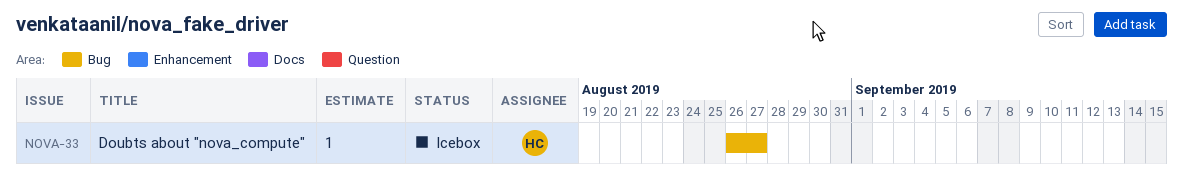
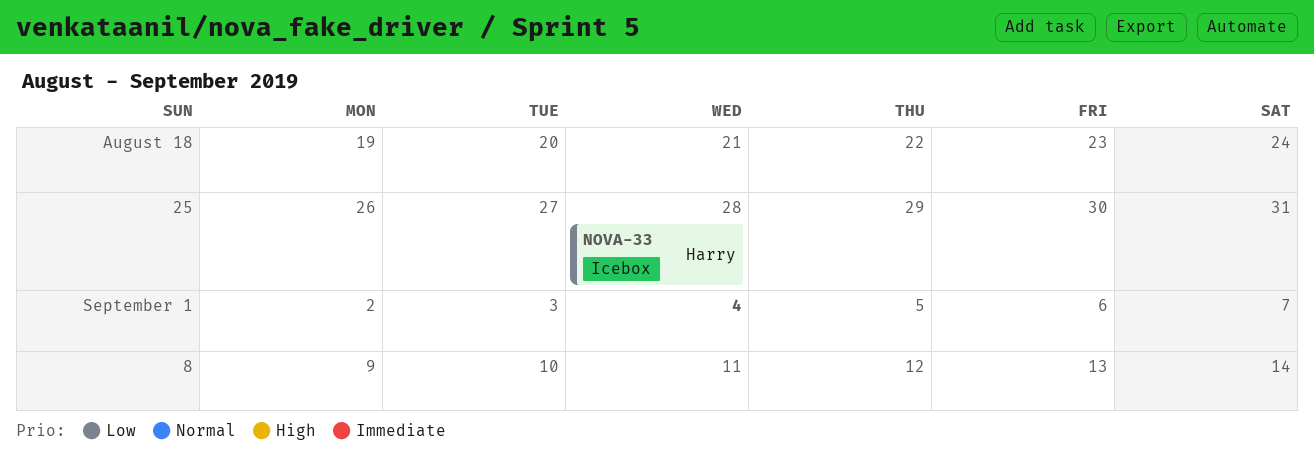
NOVA-33, due: Aug 27 -> Aug 28

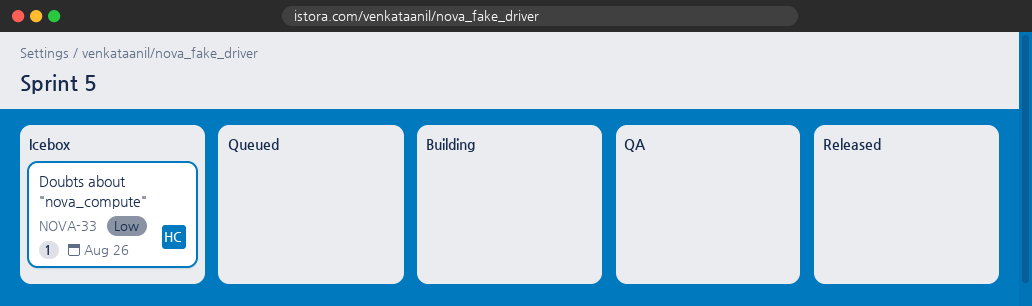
NOVA-33, due: Aug 28 -> Aug 26

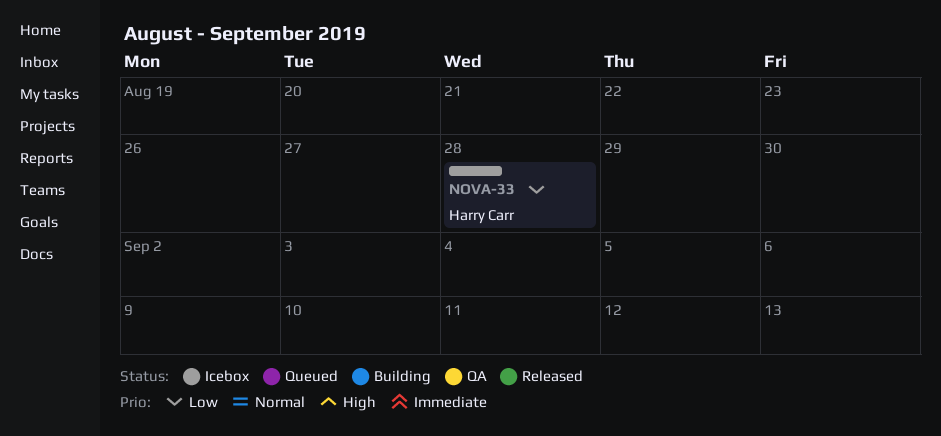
NOVA-33, due: Aug 26 -> Aug 28

